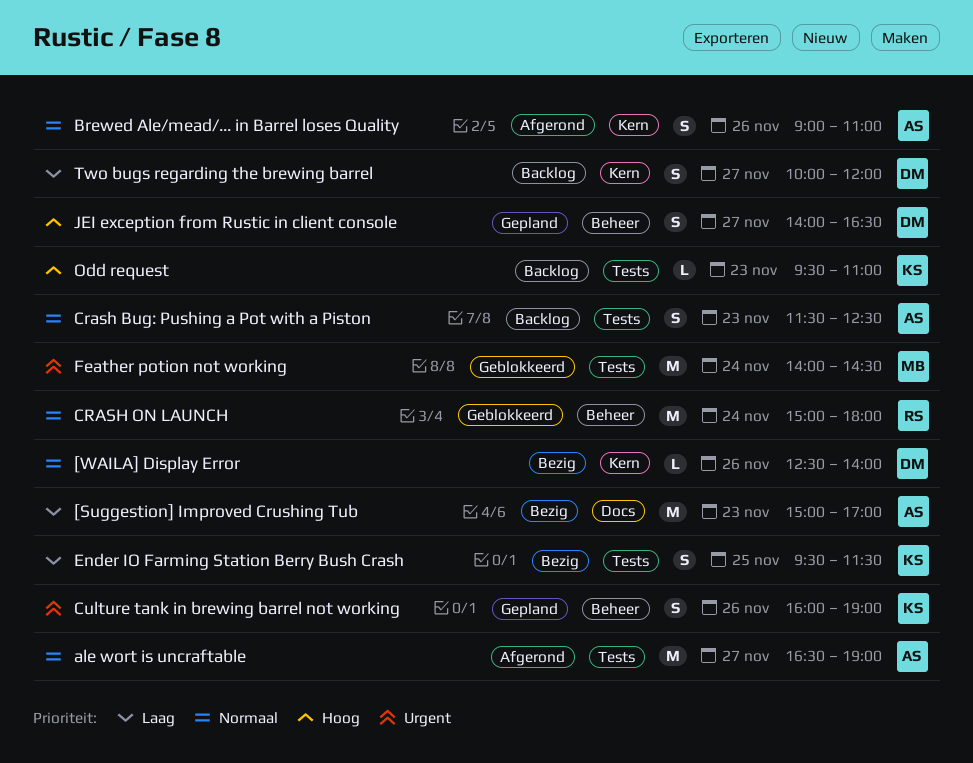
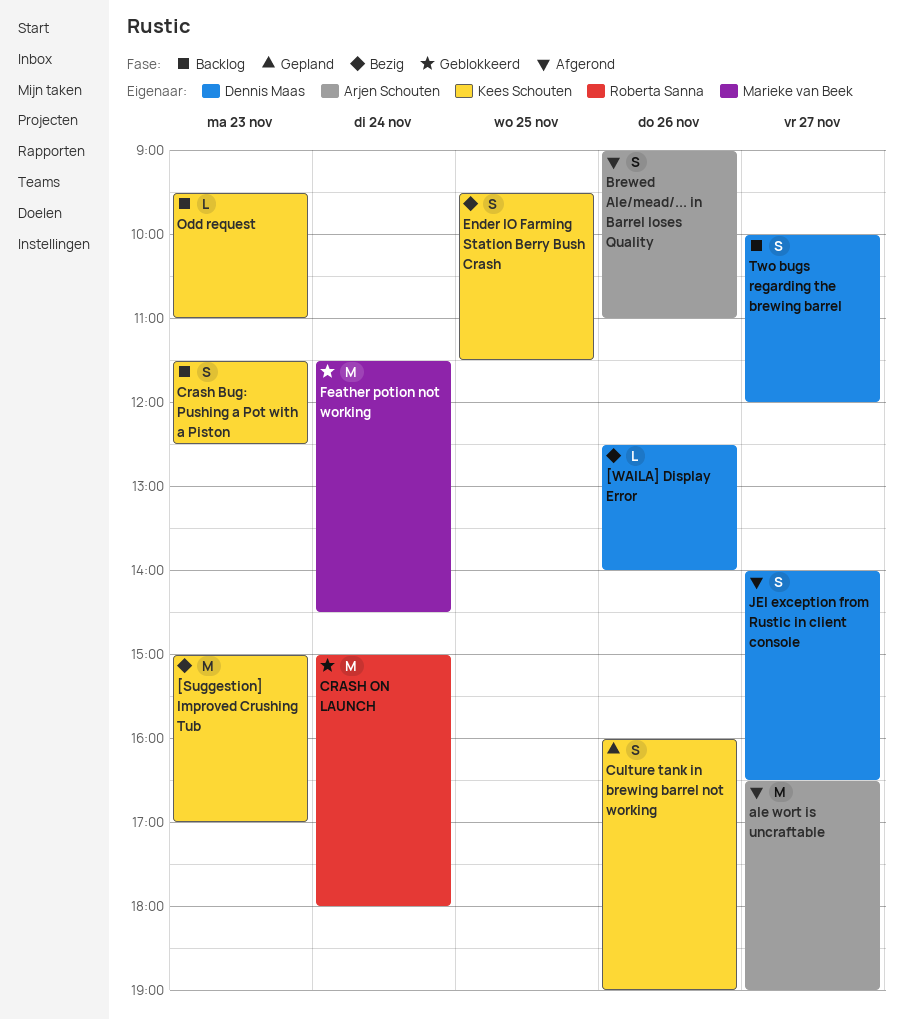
[Suggestion] Improved Crushing Tub, owner: Arjen Schouten -> Kees Schouten
Crash Bug: Pushing a Pot with a Piston, owner: Arjen Schouten -> Kees Schouten
Feather potion not working, begins: 14:00 -> 11:30
JEI exception from Rustic in client console, status: Gepland -> Afgerond

